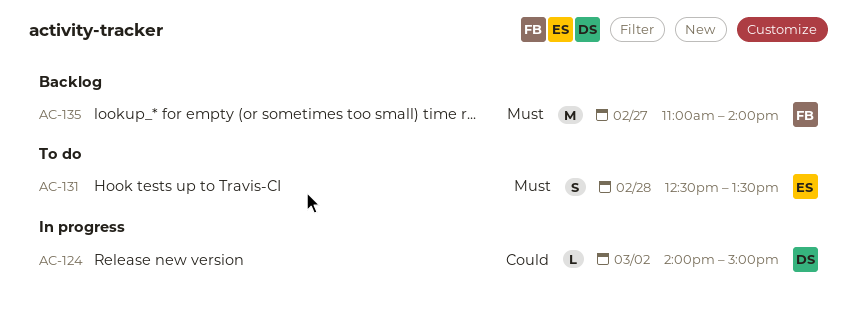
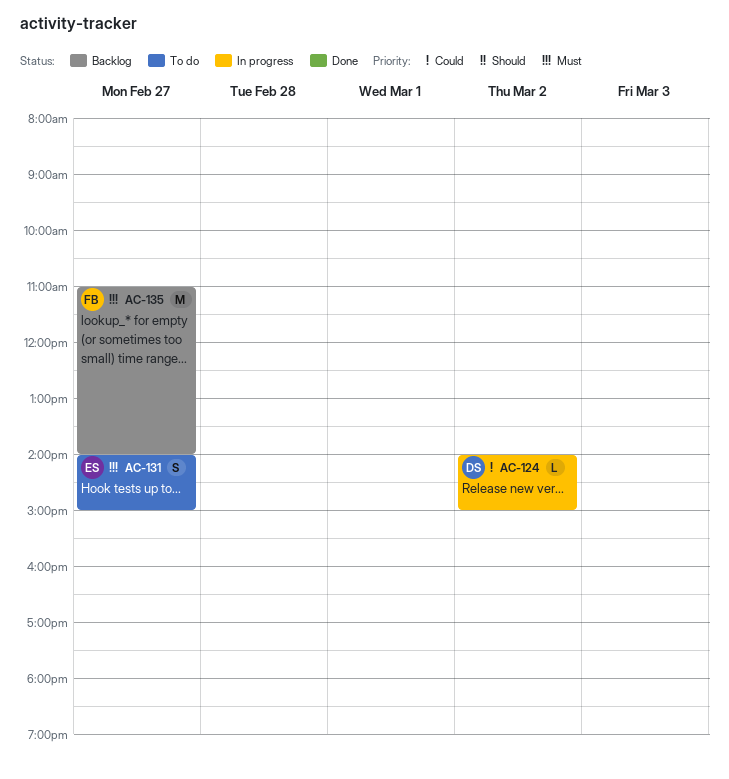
AC-131, day: Feb 28 -> Feb 27
AC-131, begins: 12:30 -> 14:00
AC-131, ends: 13:30 -> 15:00

